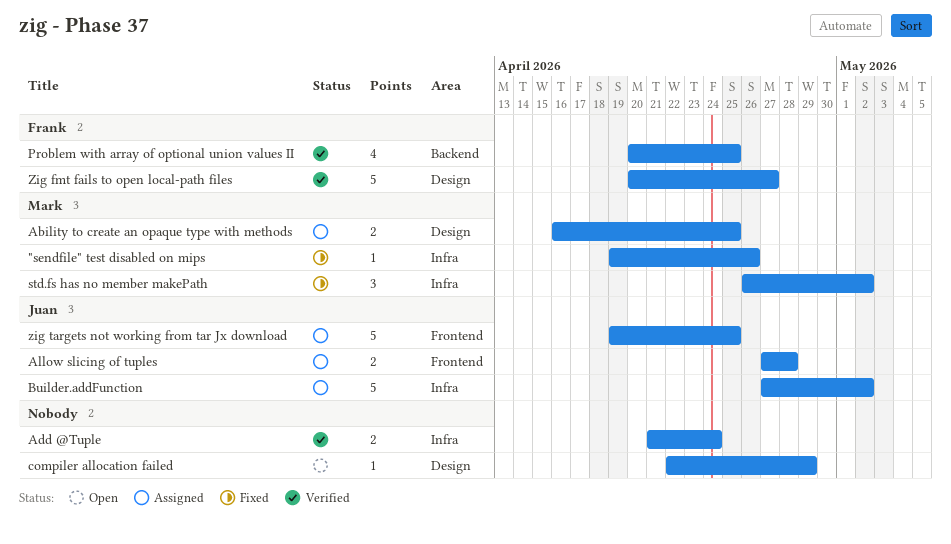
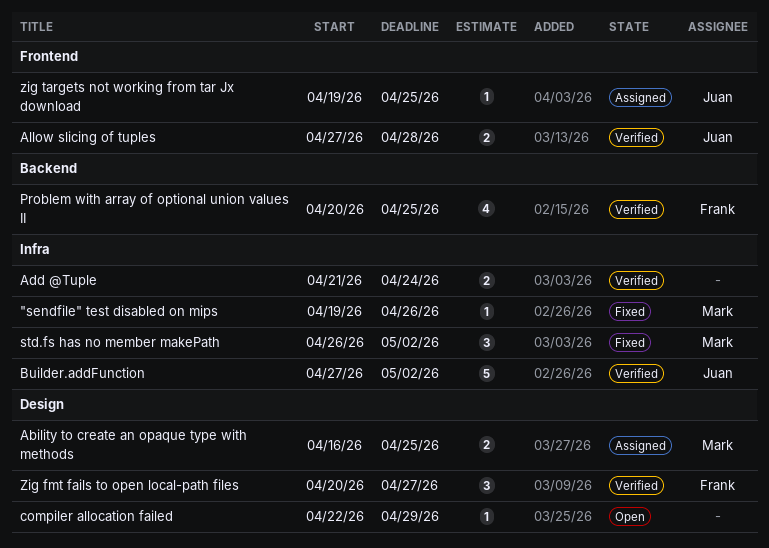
Allow slicing of tuples, status: Assigned -> Verified
Builder.addFunction, status: Assigned -> Verified
Zig fmt fails to open local-path files, estimate: 5 -> 3
zig targets not working from tar Jx download, estimate: 5 -> 1

